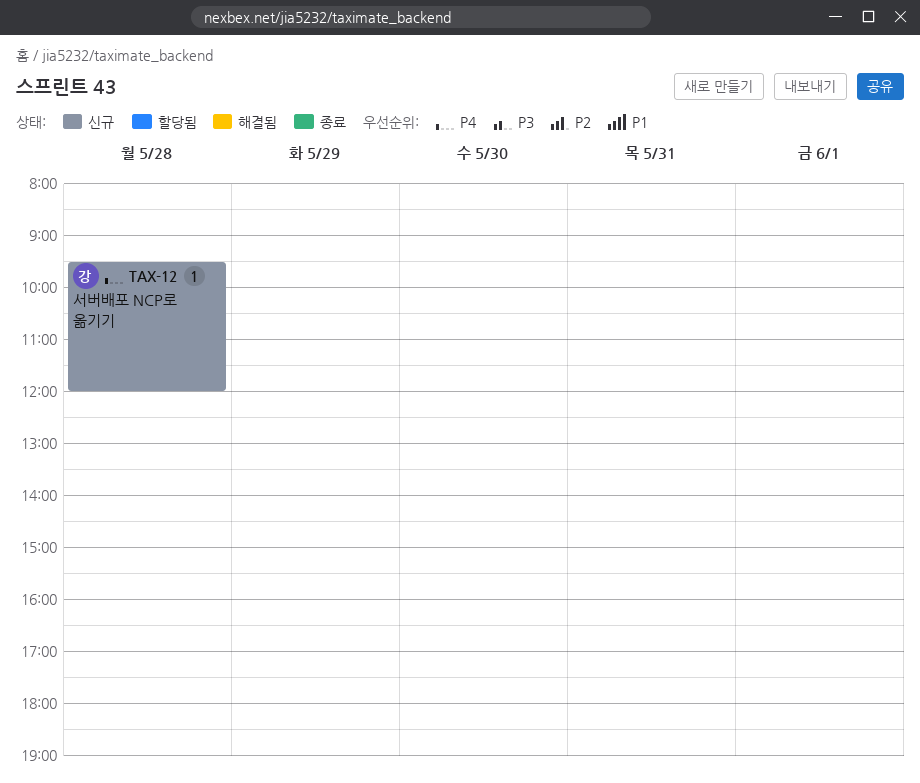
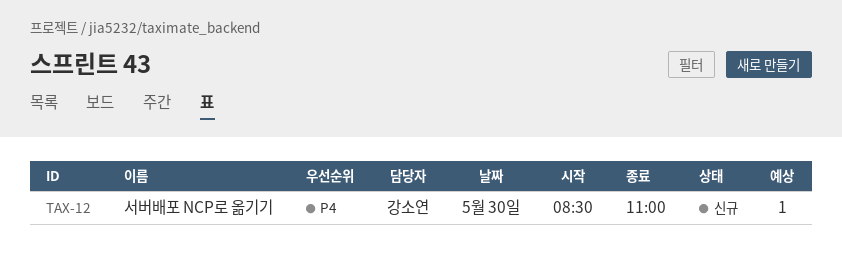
TAX-12, day: May 28 -> May 30
TAX-12, begins: 09:30 -> 08:30
TAX-12, ends: 12:00 -> 11:00

